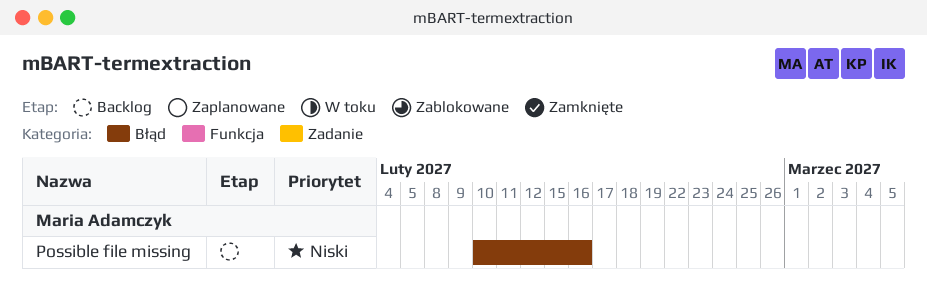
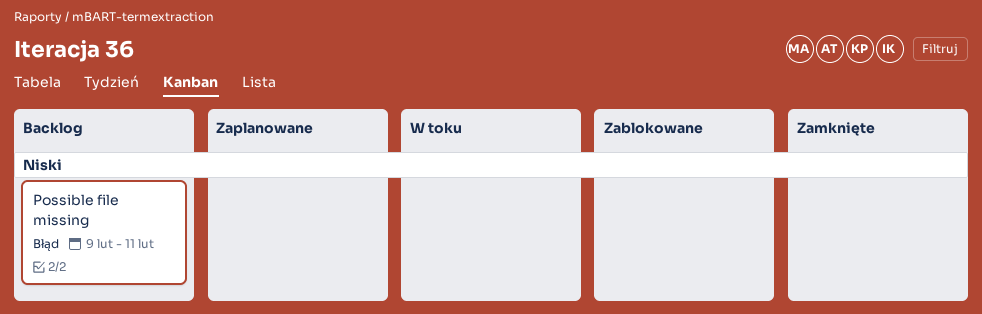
Possible file missing, start: Feb 10 -> Feb 9
Possible file missing, due: Feb 16 -> Feb 11

